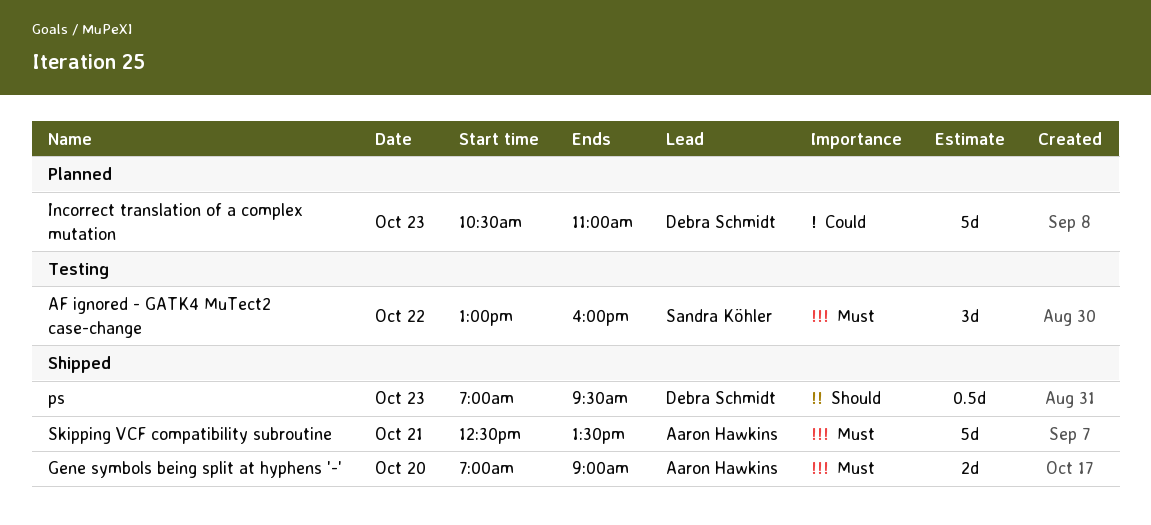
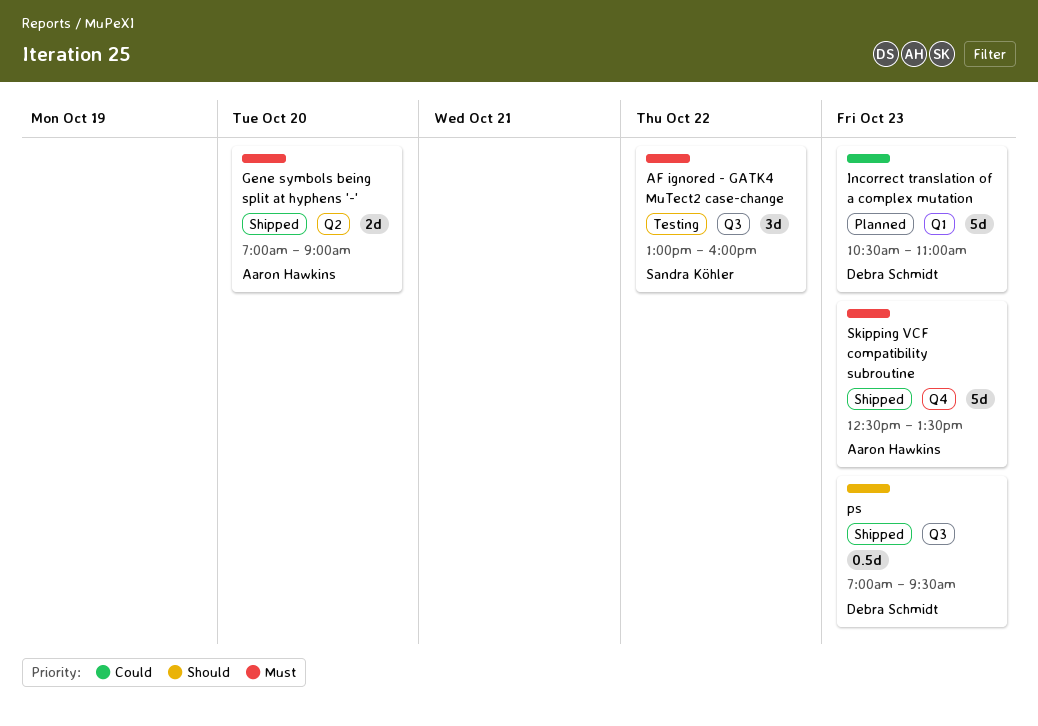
Skipping VCF compatibility subroutine, day: Oct 21 -> Oct 23

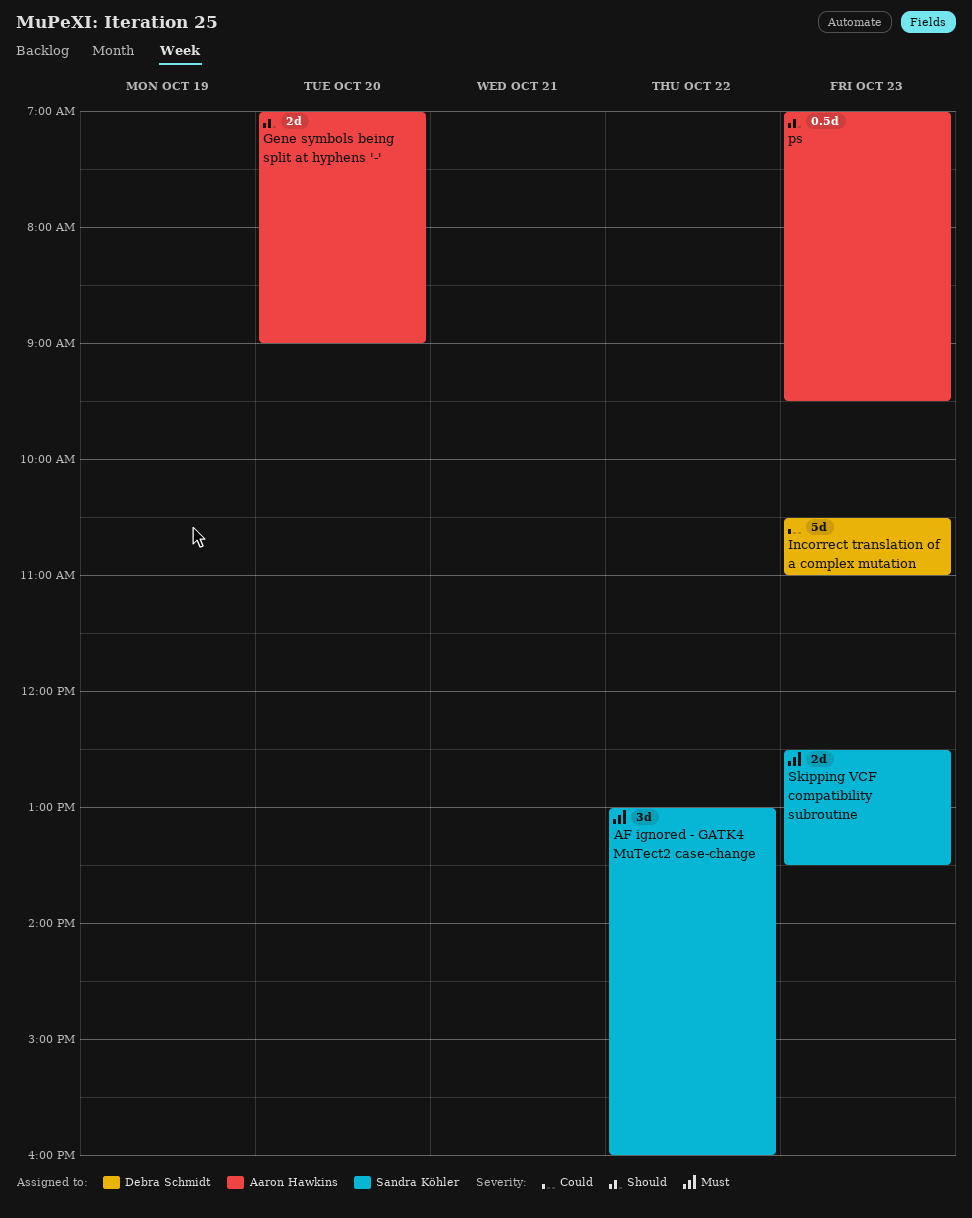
Gene symbols being split at hyphens '-', priority: Must -> Should
ps, owner: Debra Schmidt -> Aaron Hawkins
Skipping VCF compatibility subroutine, owner: Aaron Hawkins -> Sandra Köhler
Skipping VCF compatibility subroutine, estimate: 5d -> 2d

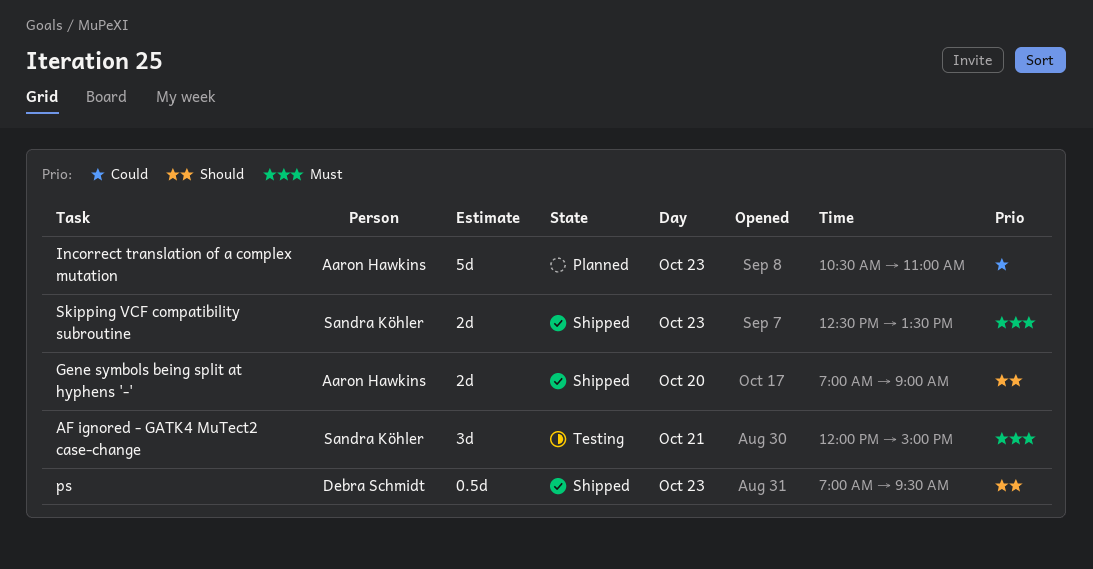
AF ignored - GATK4 MuTect2 case-change, day: Oct 22 -> Oct 21
AF ignored - GATK4 MuTect2 case-change, begins: 13:00 -> 12:00
AF ignored - GATK4 MuTect2 case-change, ends: 16:00 -> 15:00
Incorrect translation of a complex mutation, owner: Debra Schmidt -> Aaron Hawkins
ps, owner: Aaron Hawkins -> Debra Schmidt

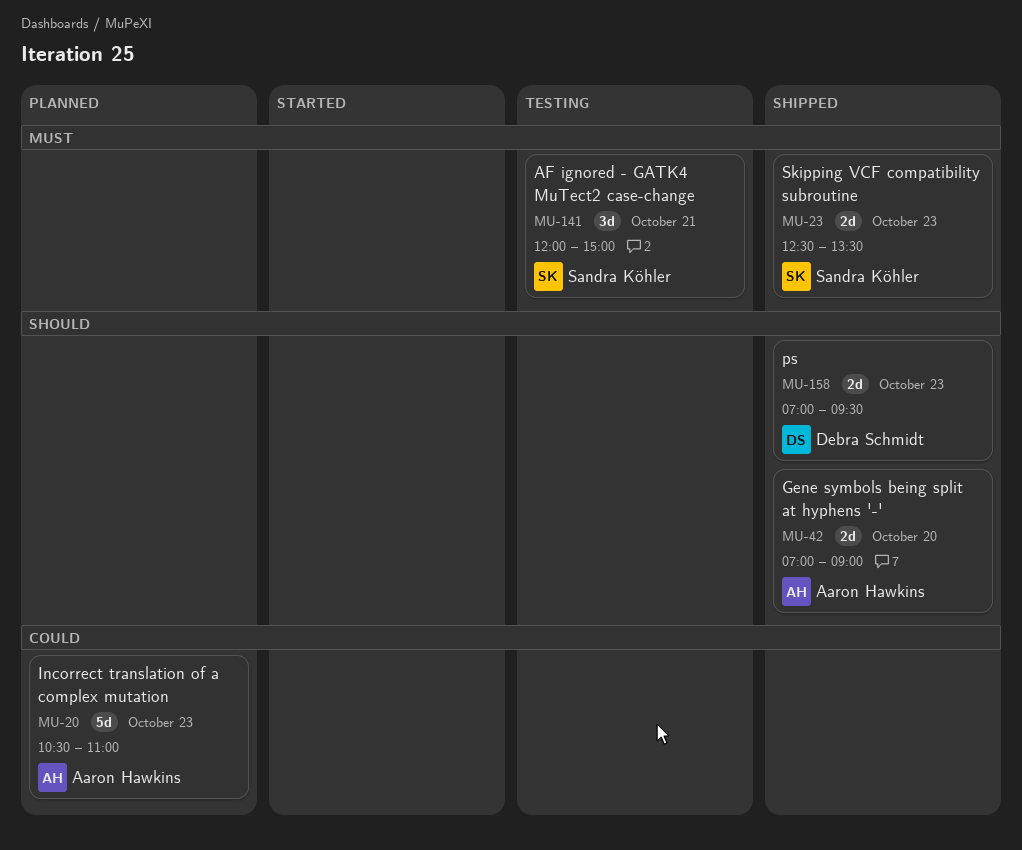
ps, estimate: 0.5d -> 2d

